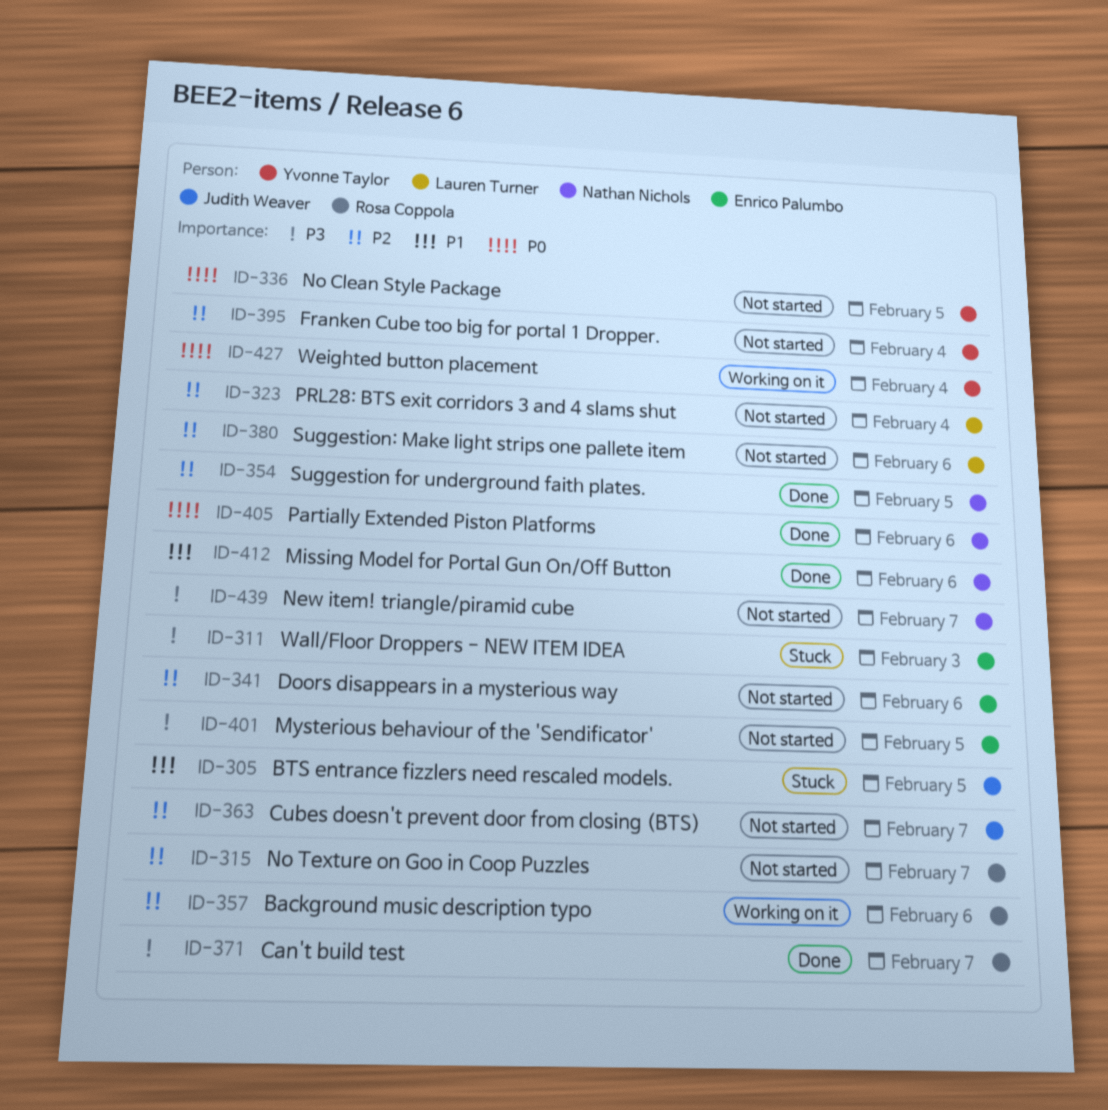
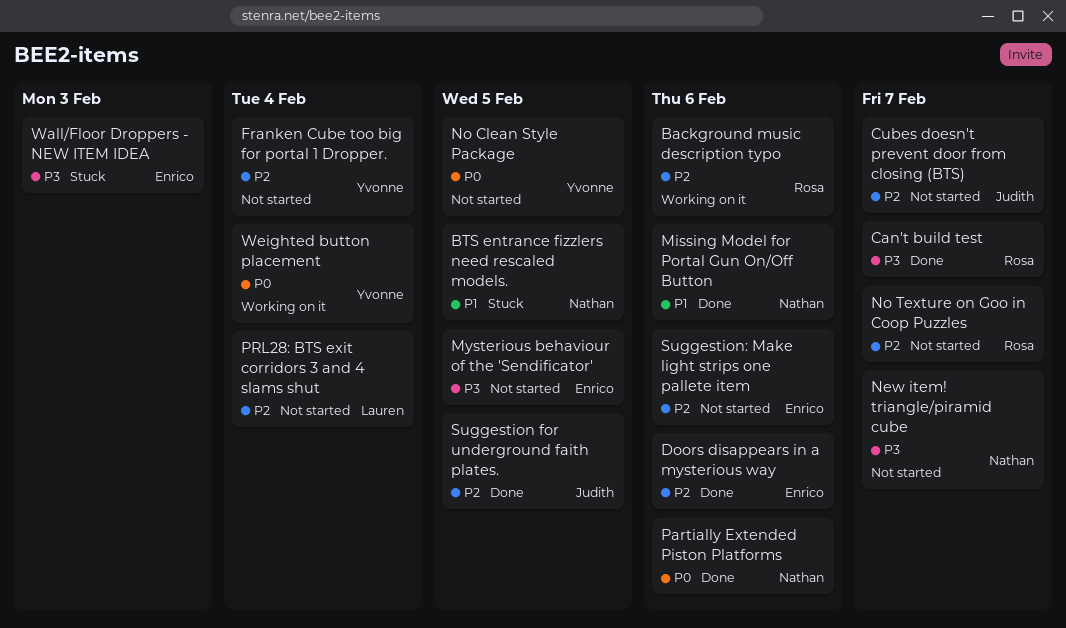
BTS entrance fizzlers need rescaled models., owner: Judith Weaver -> Nathan Nichols
Doors disappears in a mysterious way, status: Not started -> Done
Suggestion for underground faith plates., owner: Nathan Nichols -> Judith Weaver
Suggestion: Make light strips one pallete item, owner: Lauren Turner -> Enrico Palumbo

